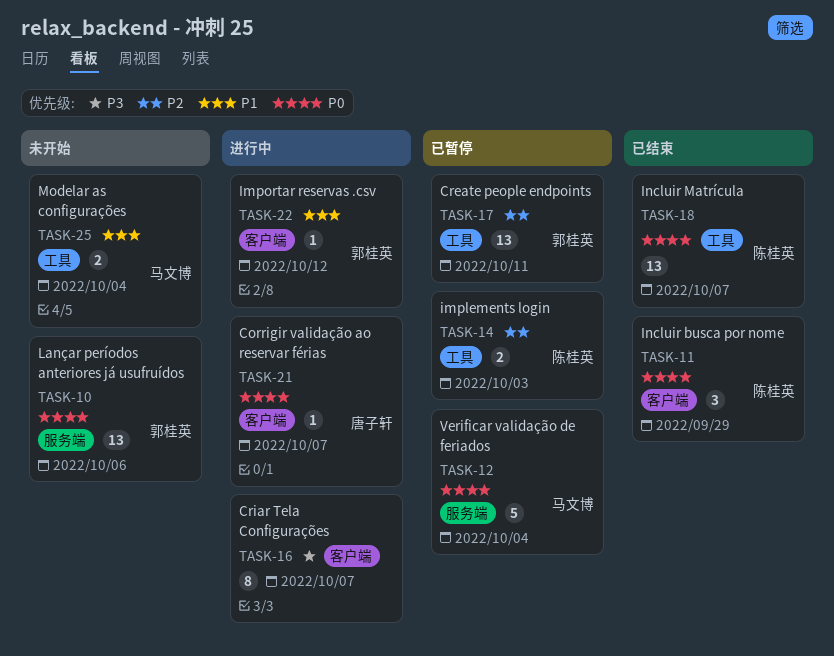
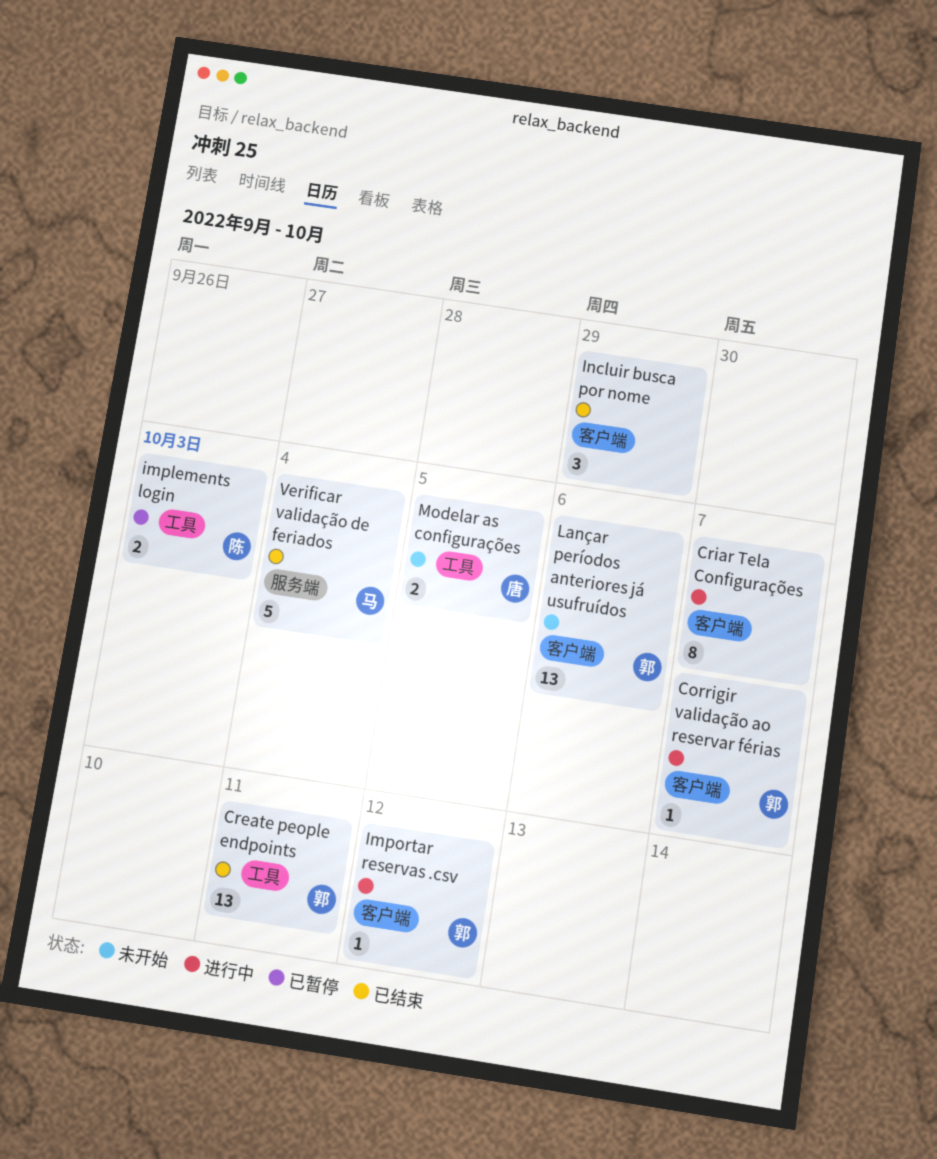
Corrigir validação ao reservar férias, owner: 唐子轩 -> 郭桂英
Create people endpoints, status: 已暂停 -> 已结束
Incluir busca por nome, owner: 陈桂英 -> none
Incluir Matrícula: present -> none
Lançar períodos anteriores já usufruídos, label: 服务端 -> 客户端
Modelar as configurações, owner: 马文博 -> 唐子轩
Modelar as configurações, due: Oct 4 -> Oct 5
Verificar validação de feriados, status: 已暂停 -> 已结束

